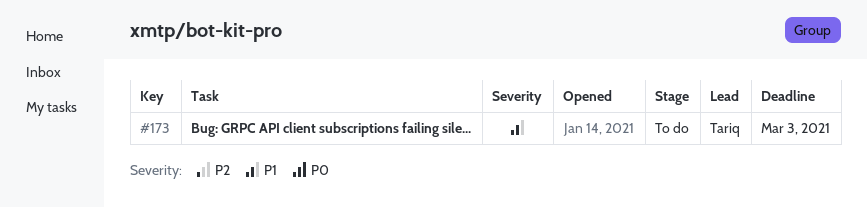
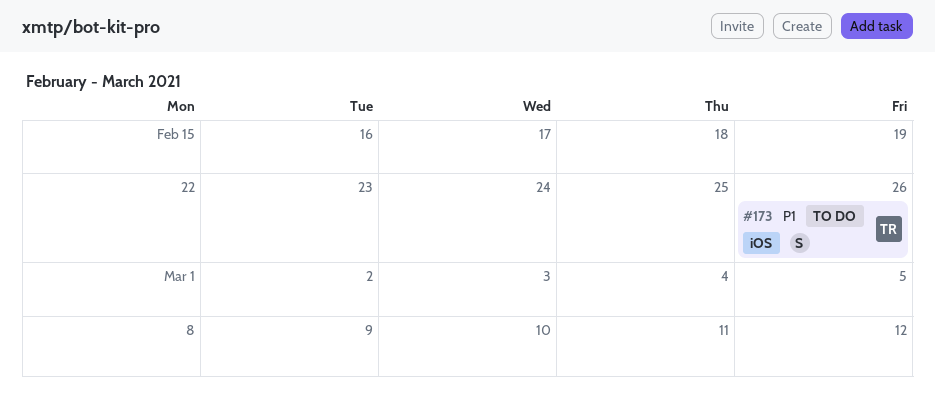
#173, due: Mar 3 -> Feb 26

